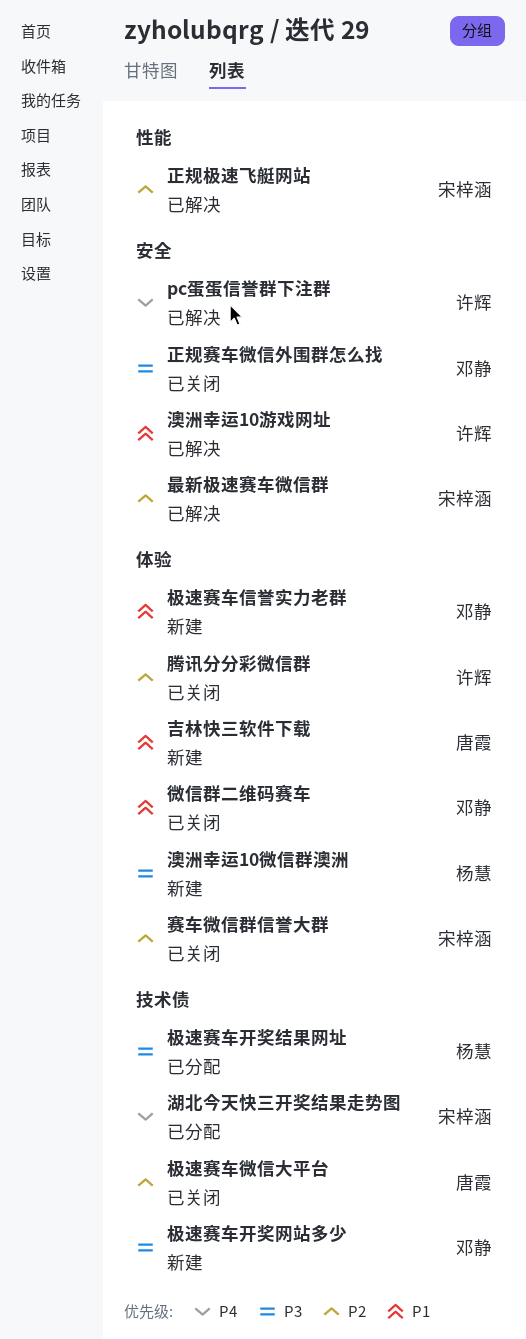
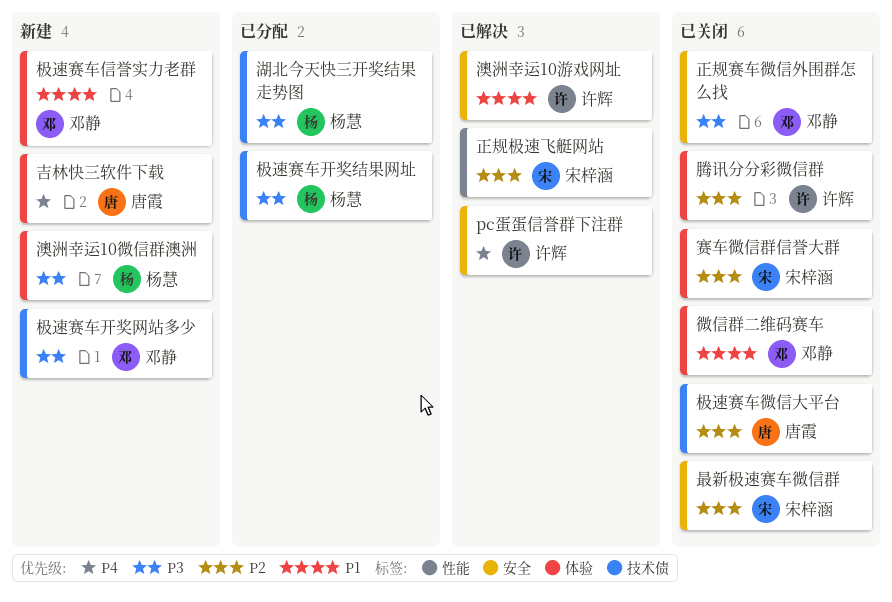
吉林快三软件下载, priority: P1 -> P4
最新极速赛车微信群, status: 已解决 -> 已关闭
湖北今天快三开奖结果走势图, owner: 宋梓涵 -> 杨慧
湖北今天快三开奖结果走势图, priority: P4 -> P3

